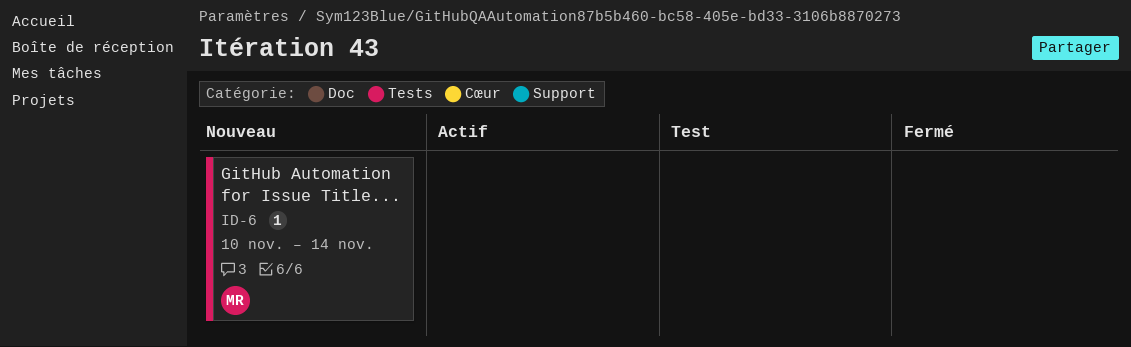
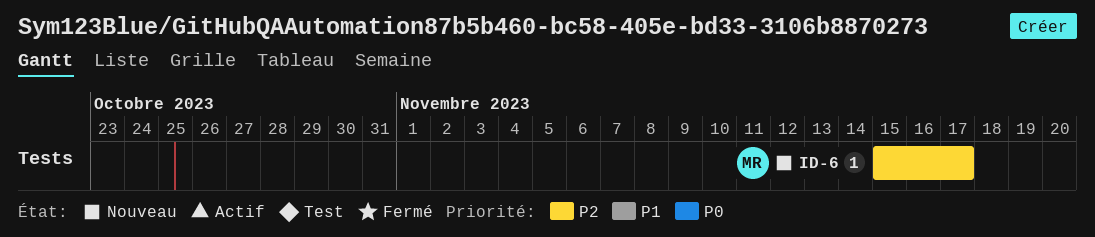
ID-6, start: Nov 10 -> Nov 15
ID-6, due: Nov 14 -> Nov 17

